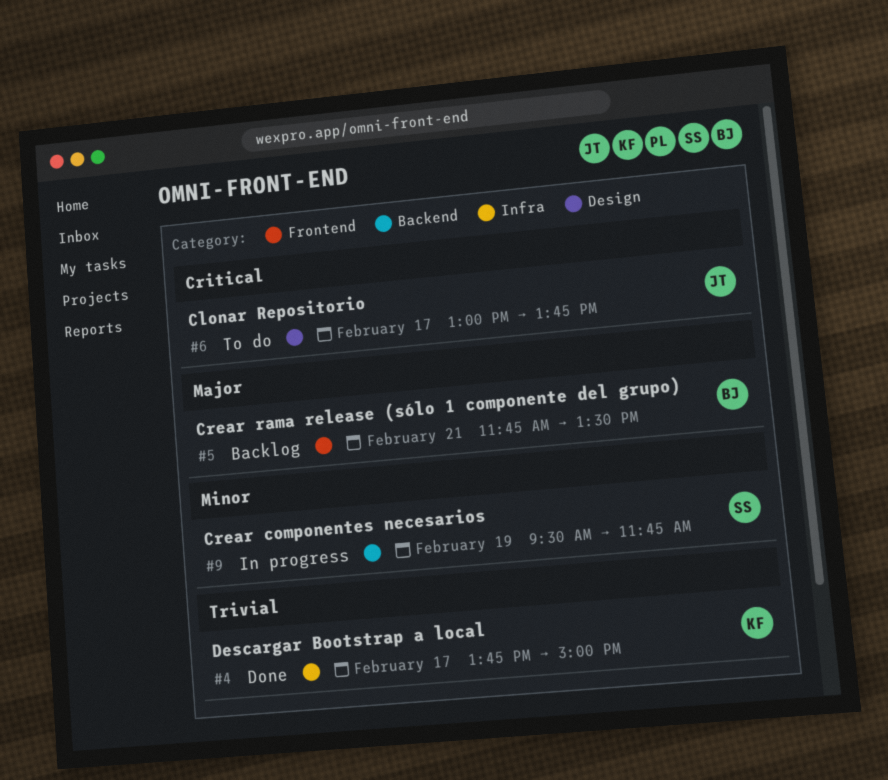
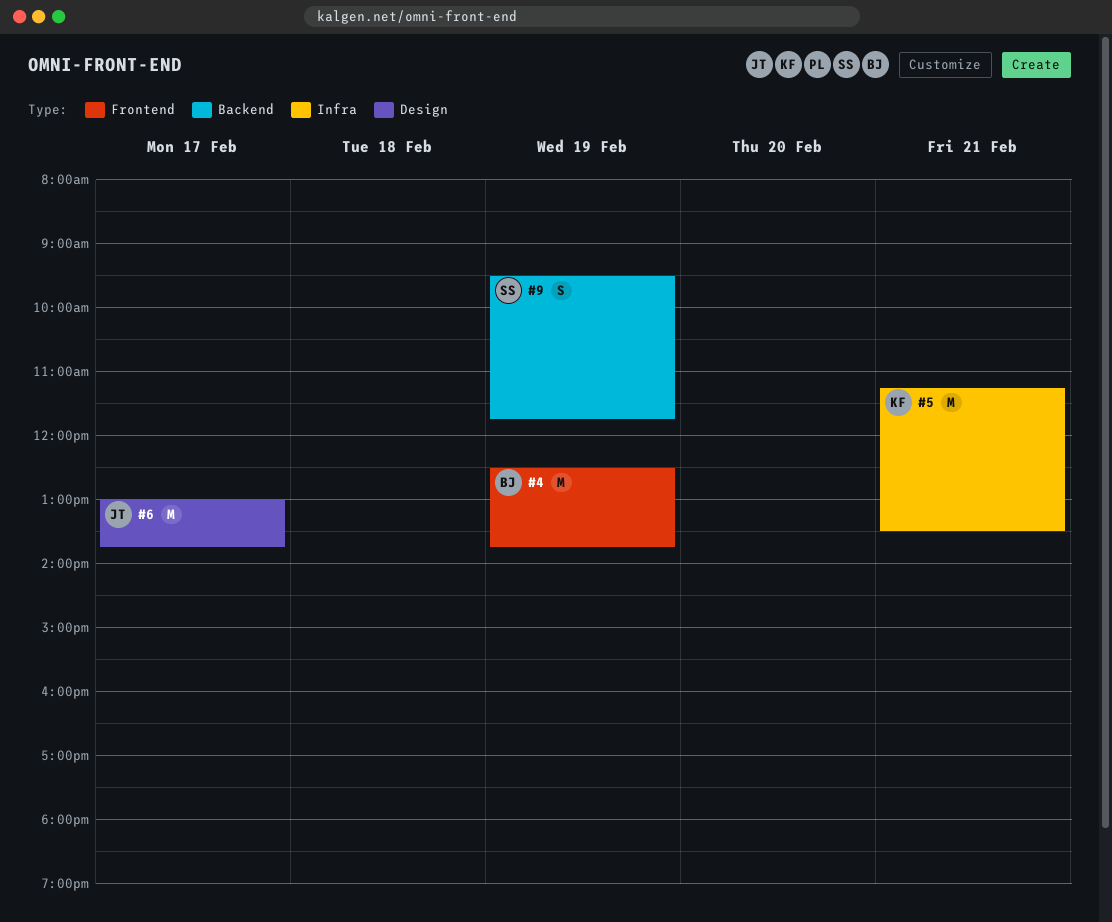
#4, owner: KF -> BJ
#4, label: Infra -> Frontend
#4, day: Feb 17 -> Feb 19
#4, begins: 13:45 -> 12:30
#4, ends: 15:00 -> 13:45
#5, owner: BJ -> KF
#5, label: Frontend -> Infra
#5, begins: 11:45 -> 11:15

